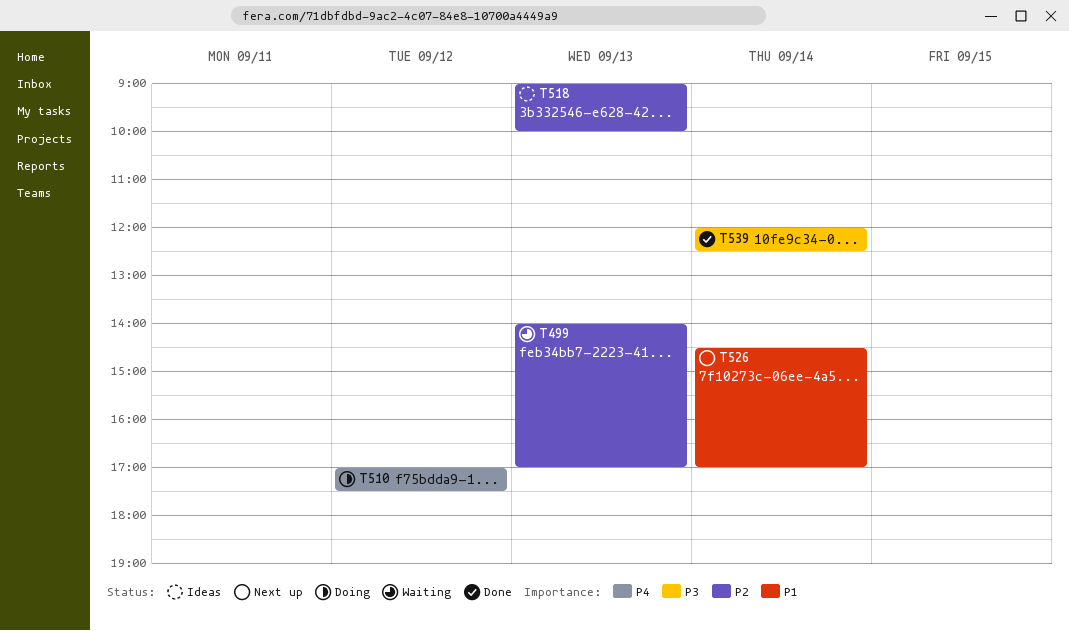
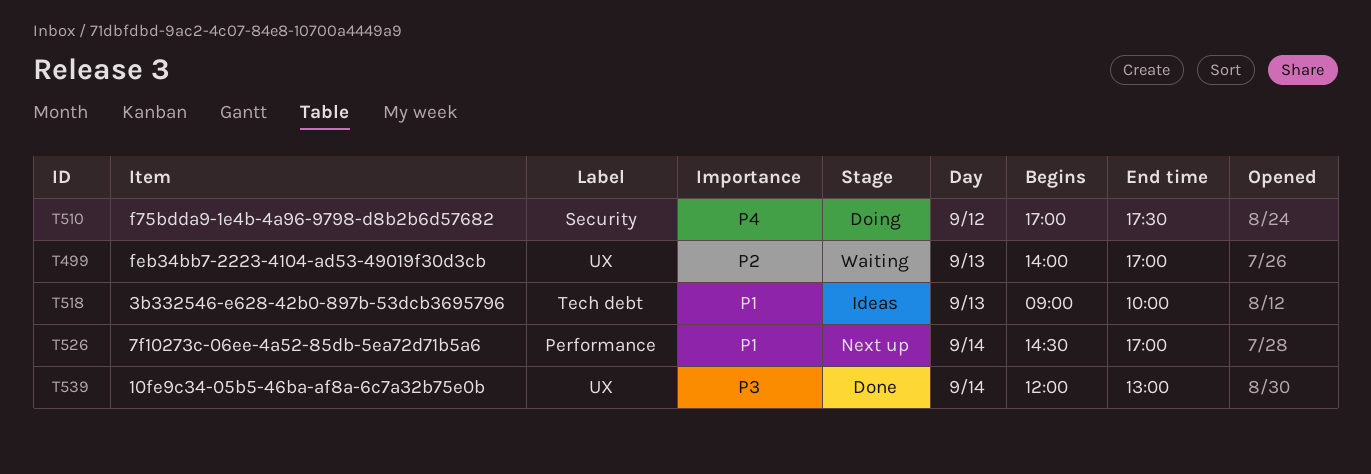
T518, priority: P2 -> P1
T539, ends: 12:30 -> 13:00

